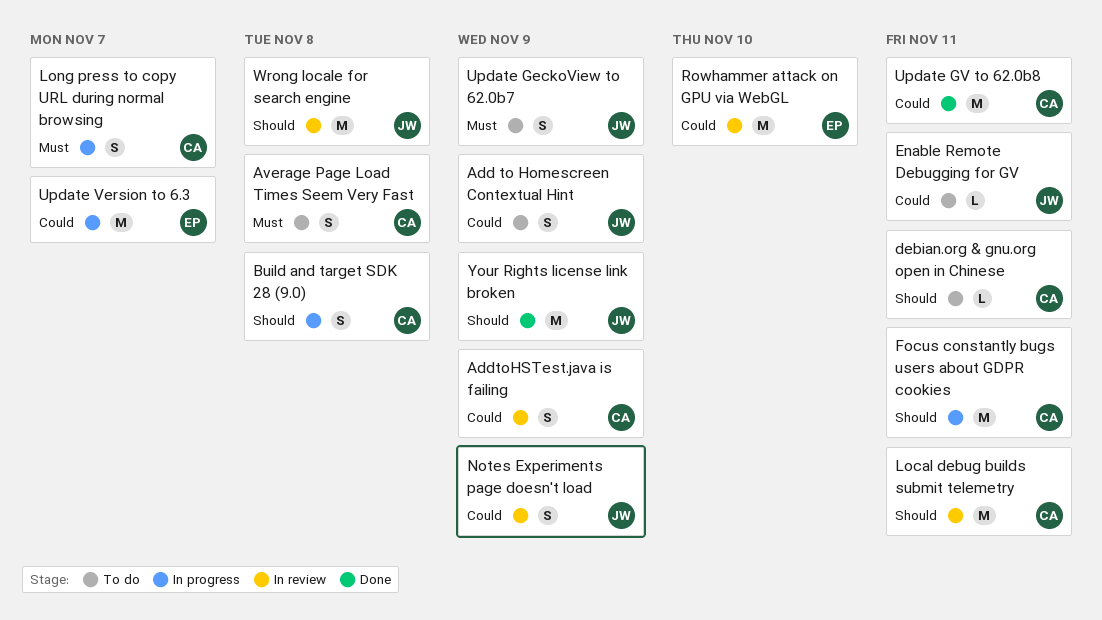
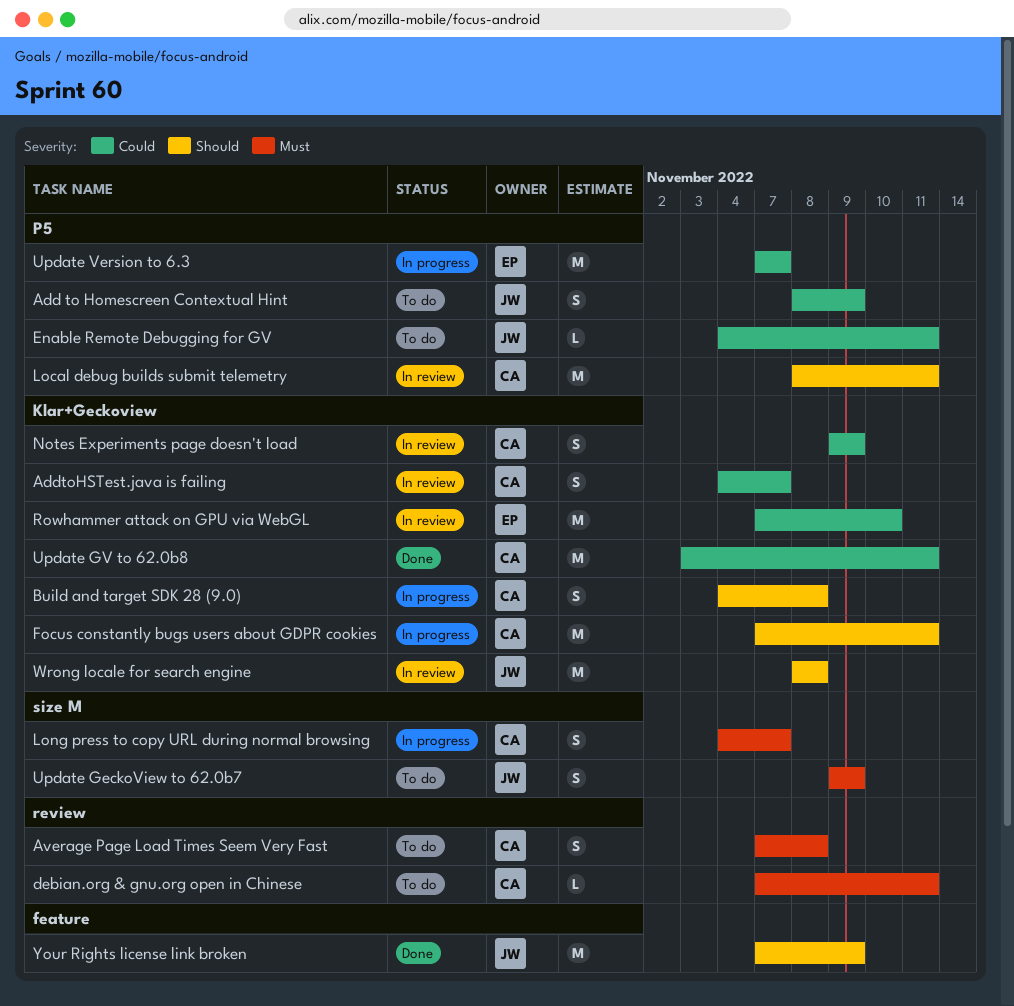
AddtoHSTest.java is failing, due: Nov 9 -> Nov 7
debian.org & gnu.org open in Chinese, priority: Should -> Must
Notes Experiments page doesn't load, owner: JW -> CA

